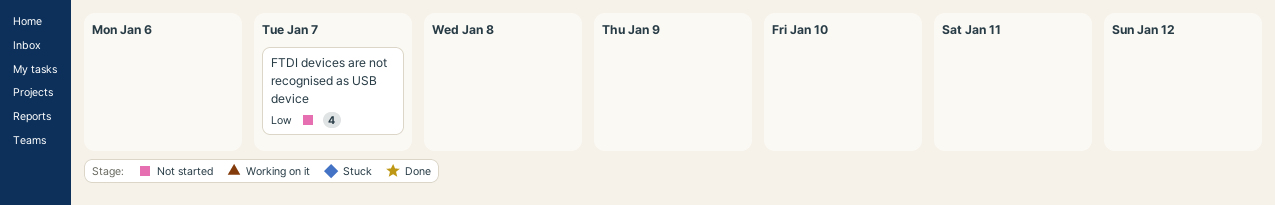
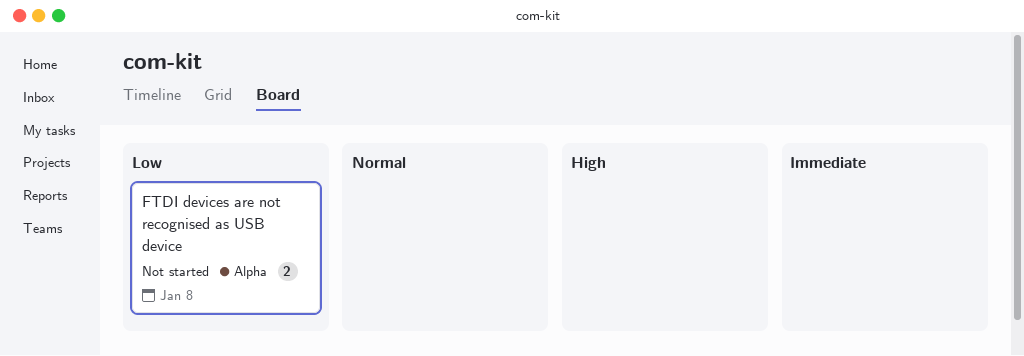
FTDI devices are not recognised as USB device, estimate: 4 -> 2
FTDI devices are not recognised as USB device, due: Jan 7 -> Jan 8

